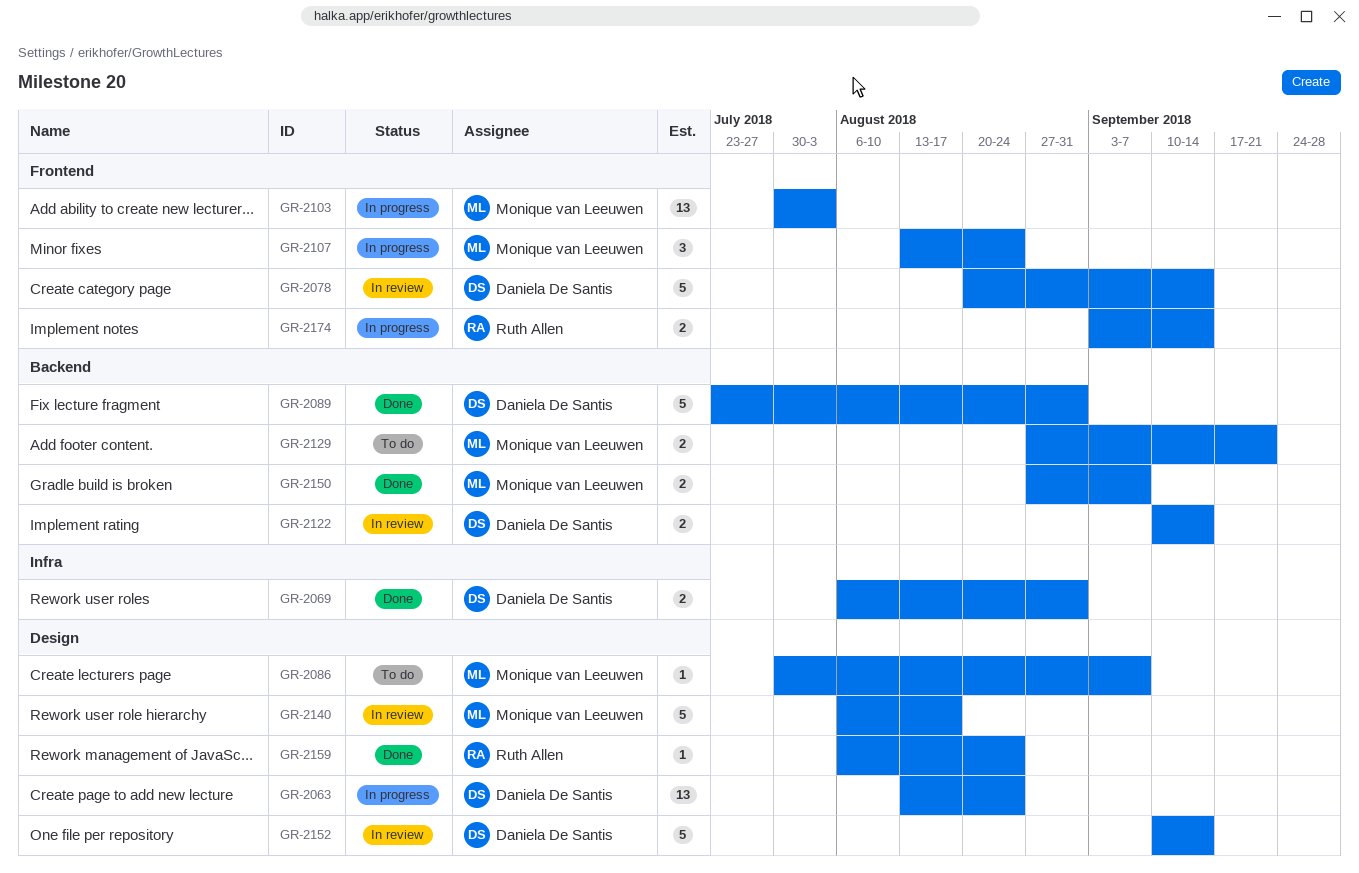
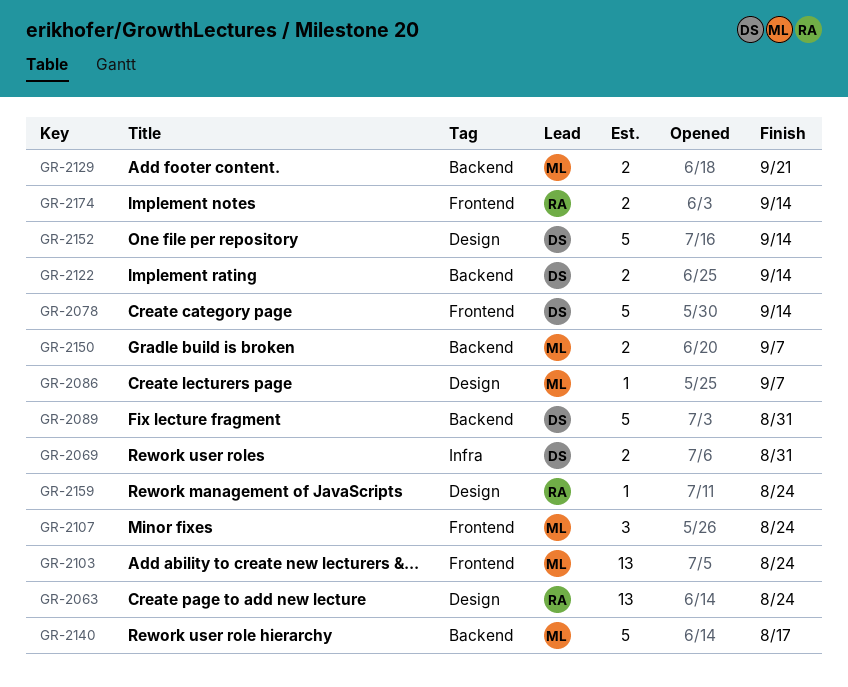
GR-2063, owner: Daniela De Santis -> Ruth Allen
GR-2103, due: Aug 3 -> Aug 24
GR-2140, label: Design -> Backend

